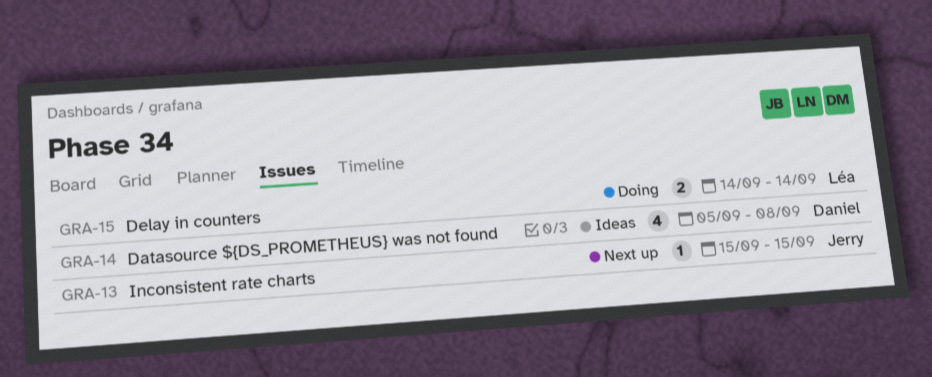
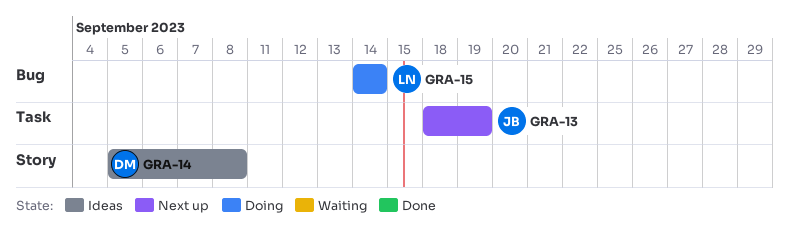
GRA-13, start: Sep 15 -> Sep 18
GRA-13, due: Sep 15 -> Sep 19

